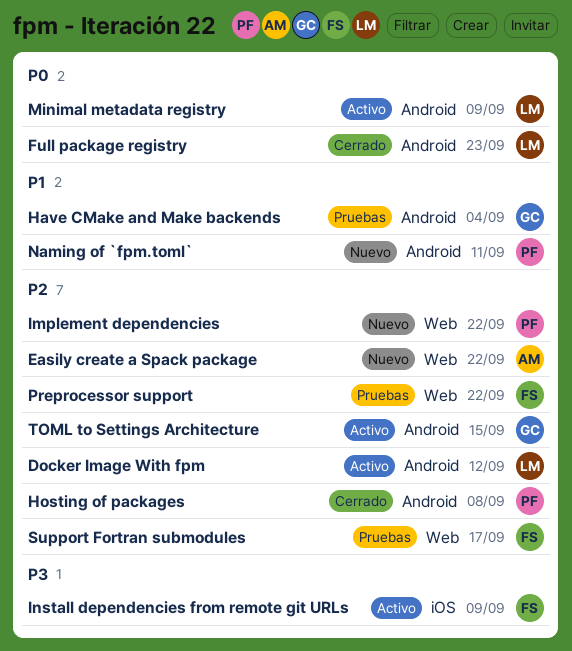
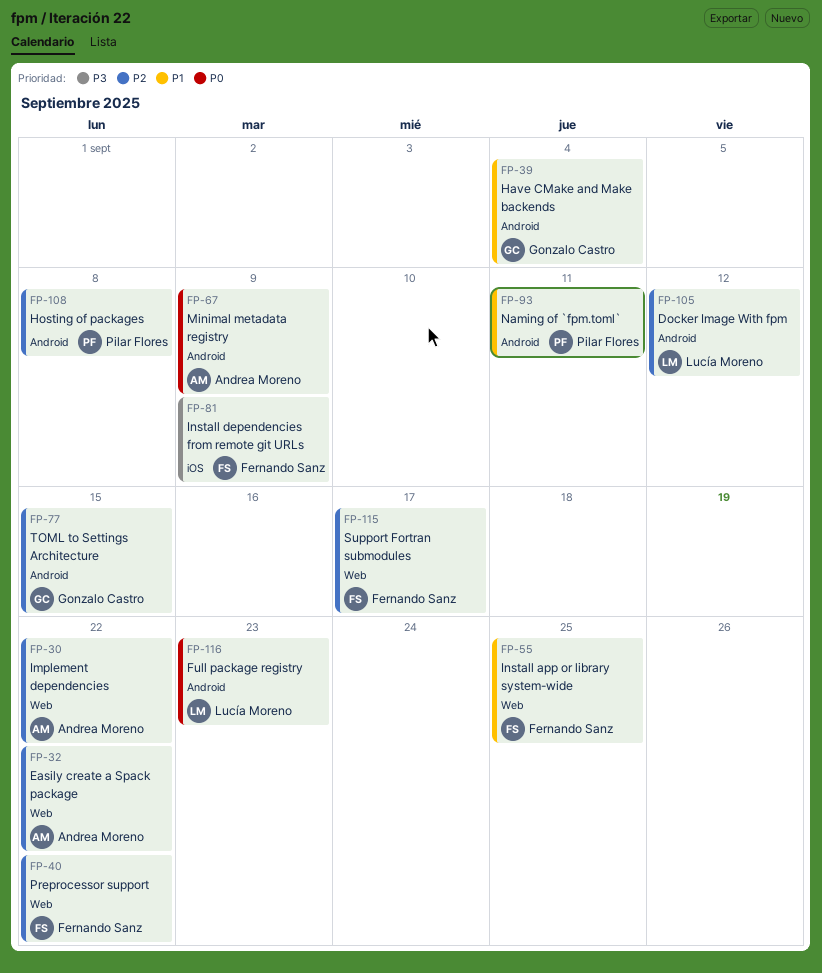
Implement dependencies, owner: Pilar Flores -> Andrea Moreno
Install app or library system-wide: none -> present
Minimal metadata registry, owner: Lucía Moreno -> Andrea Moreno

